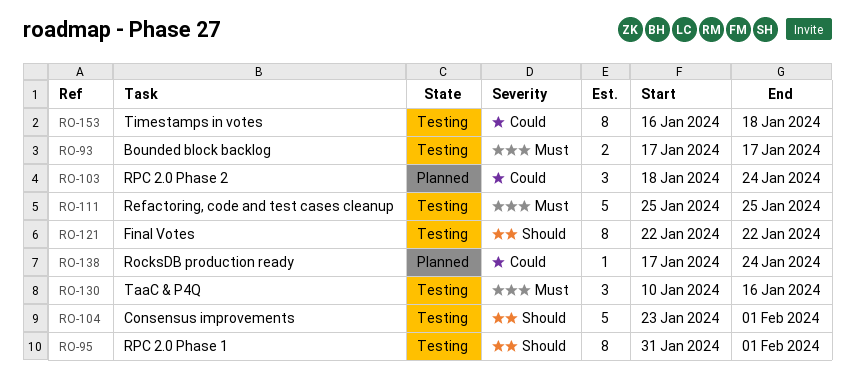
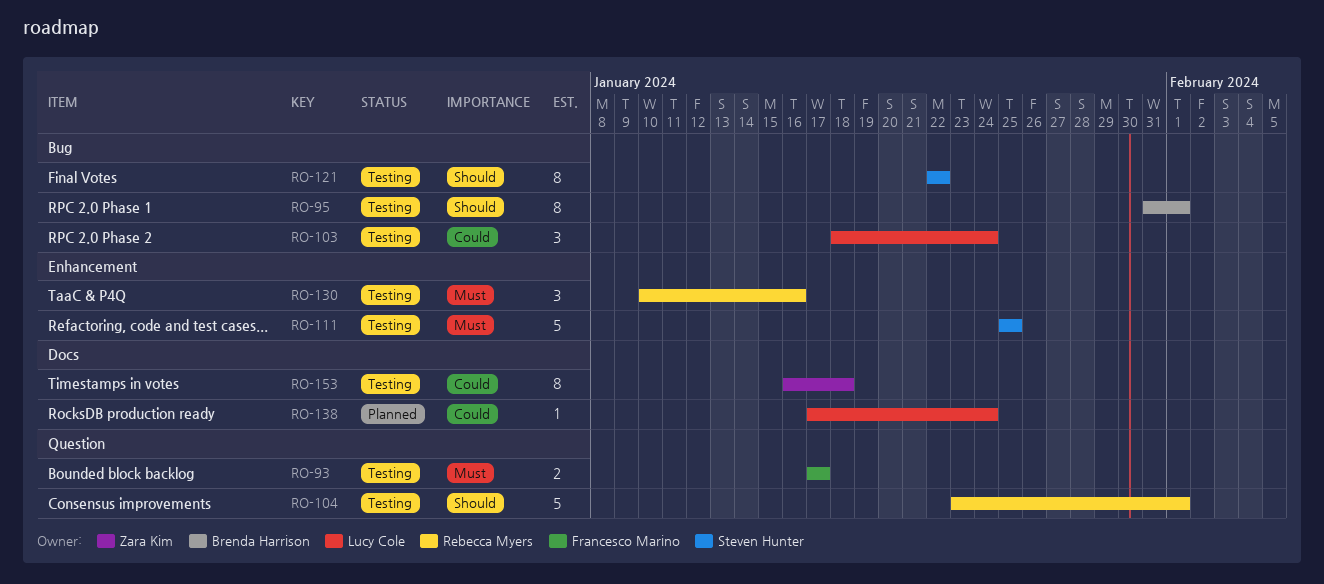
RO-103, status: Planned -> Testing

